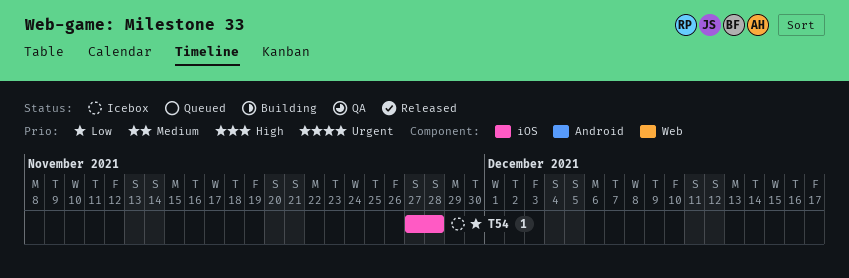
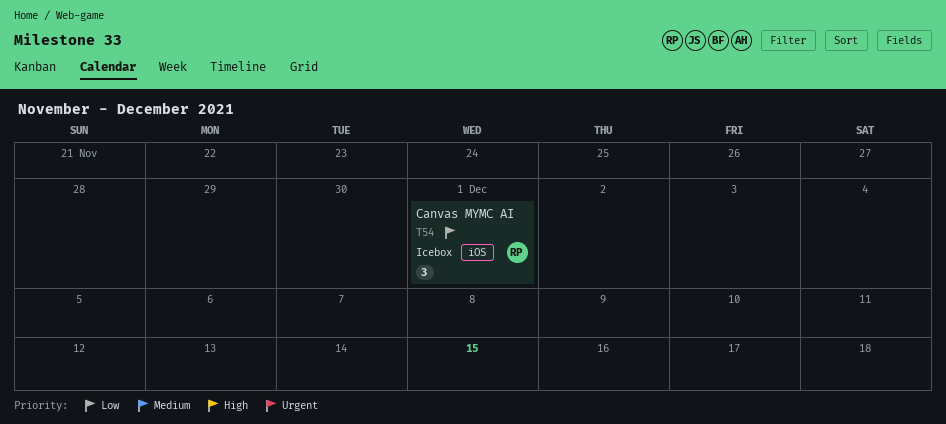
T54, estimate: 1 -> 3
T54, due: Nov 28 -> Dec 1

